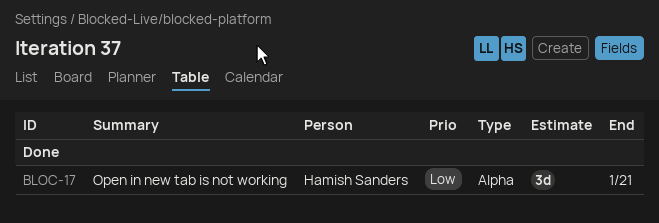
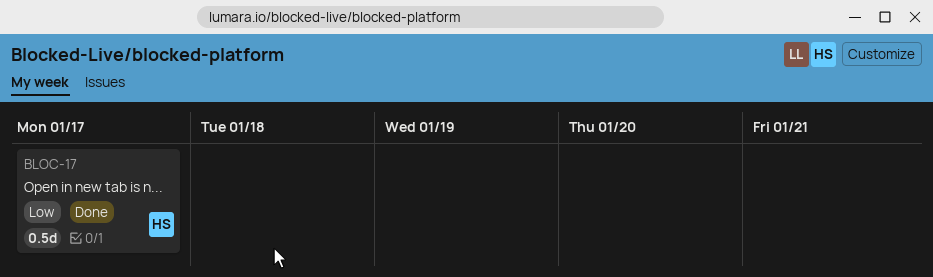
BLOC-17, estimate: 3d -> 0.5d
BLOC-17, due: Jan 21 -> Jan 17

